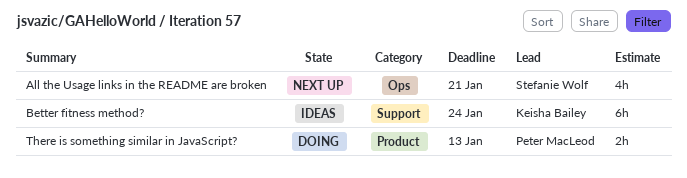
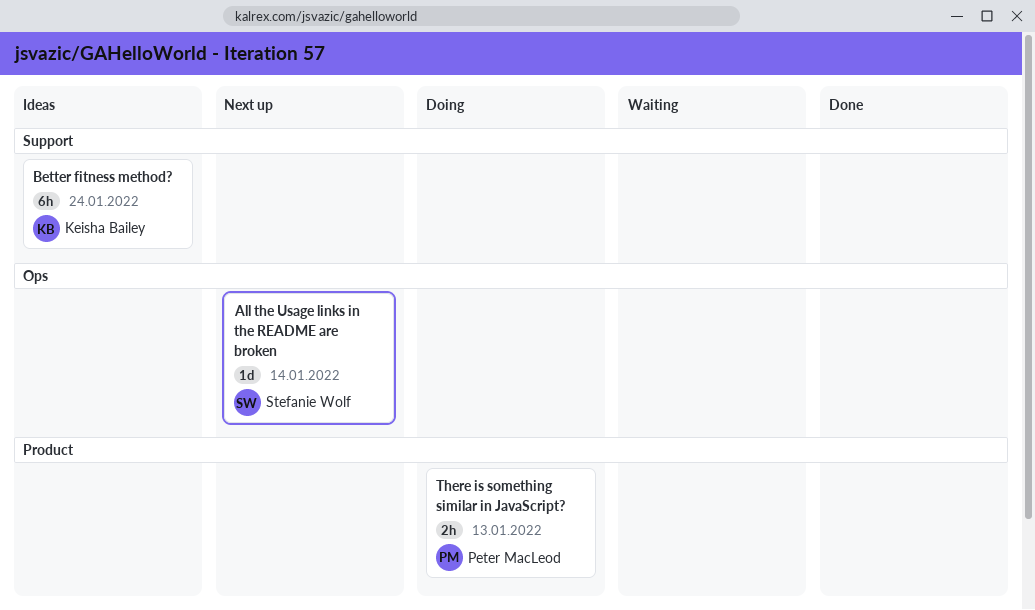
All the Usage links in the README are broken, estimate: 4h -> 1d
All the Usage links in the README are broken, due: Jan 21 -> Jan 14

